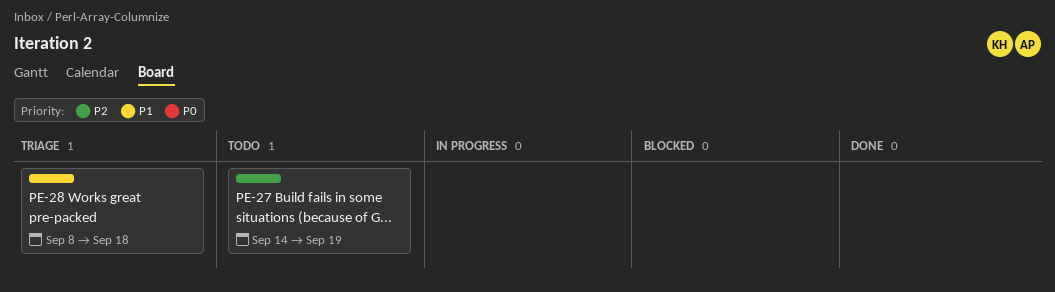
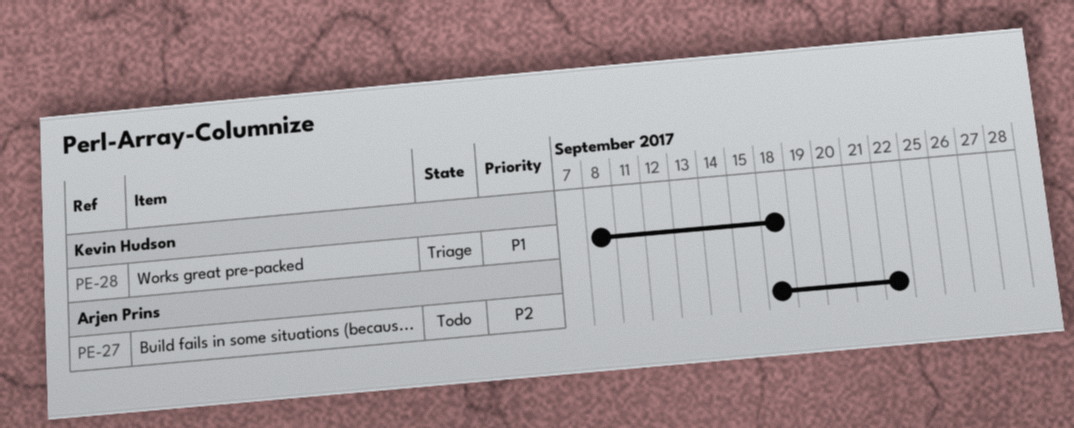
PE-27, start: Sep 14 -> Sep 18
PE-27, due: Sep 19 -> Sep 22

